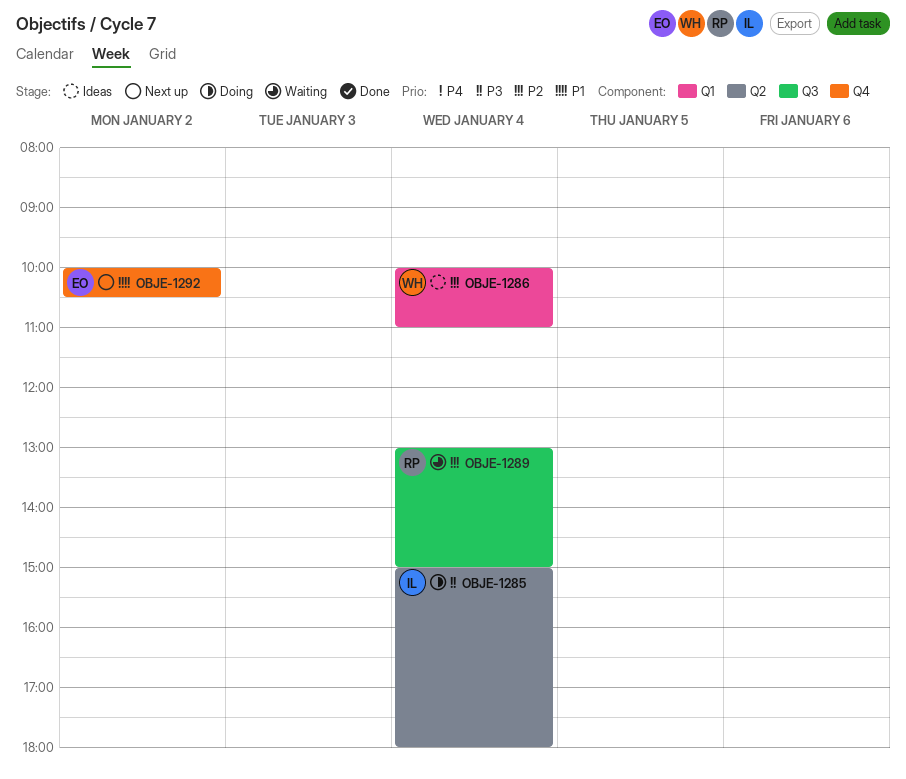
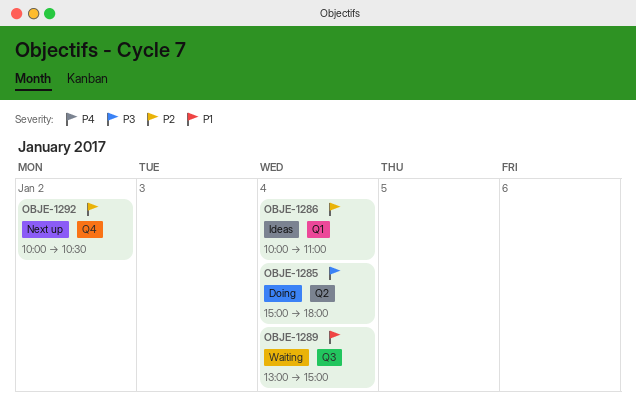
OBJE-1289, priority: P2 -> P1
OBJE-1292, priority: P1 -> P2

